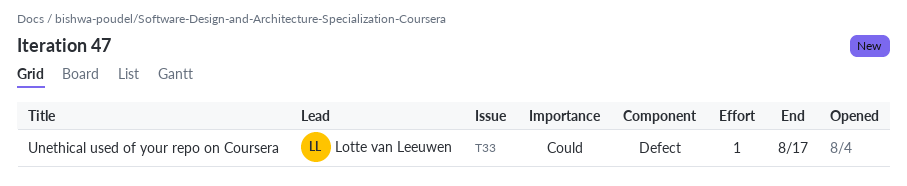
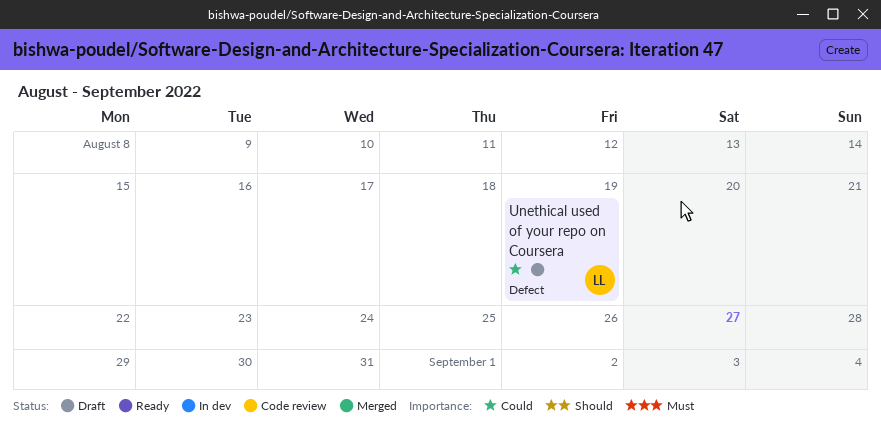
Unethical used of your repo on Coursera, due: Aug 17 -> Aug 19

